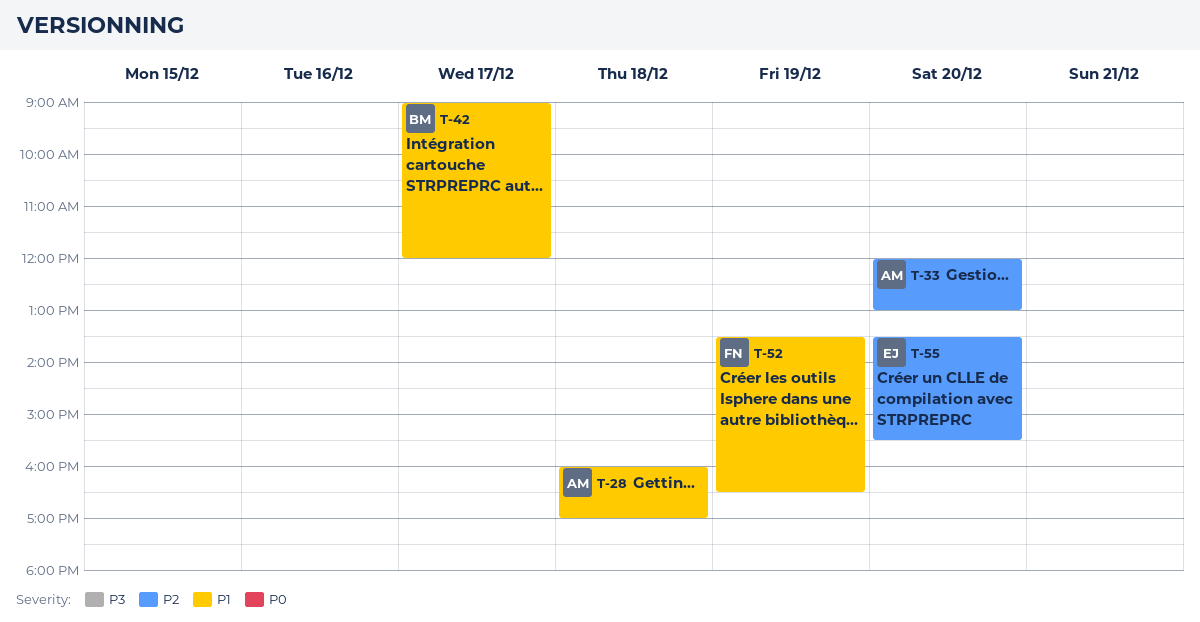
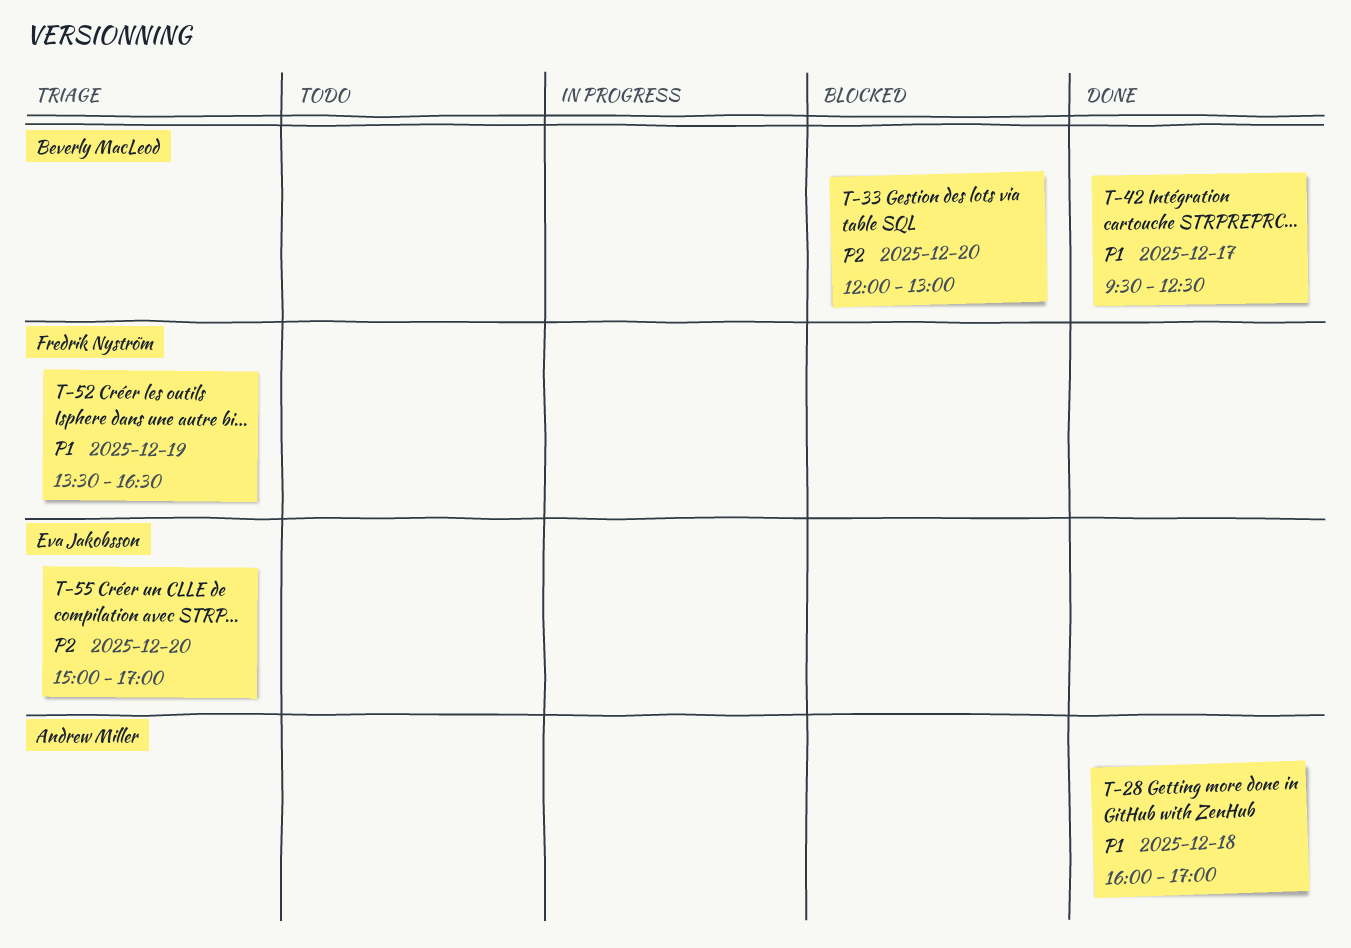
T-33, owner: Andrew Miller -> Beverly MacLeod
T-42, begins: 09:00 -> 09:30
T-42, ends: 12:00 -> 12:30
T-55, begins: 13:30 -> 15:00
T-55, ends: 15:30 -> 17:00

